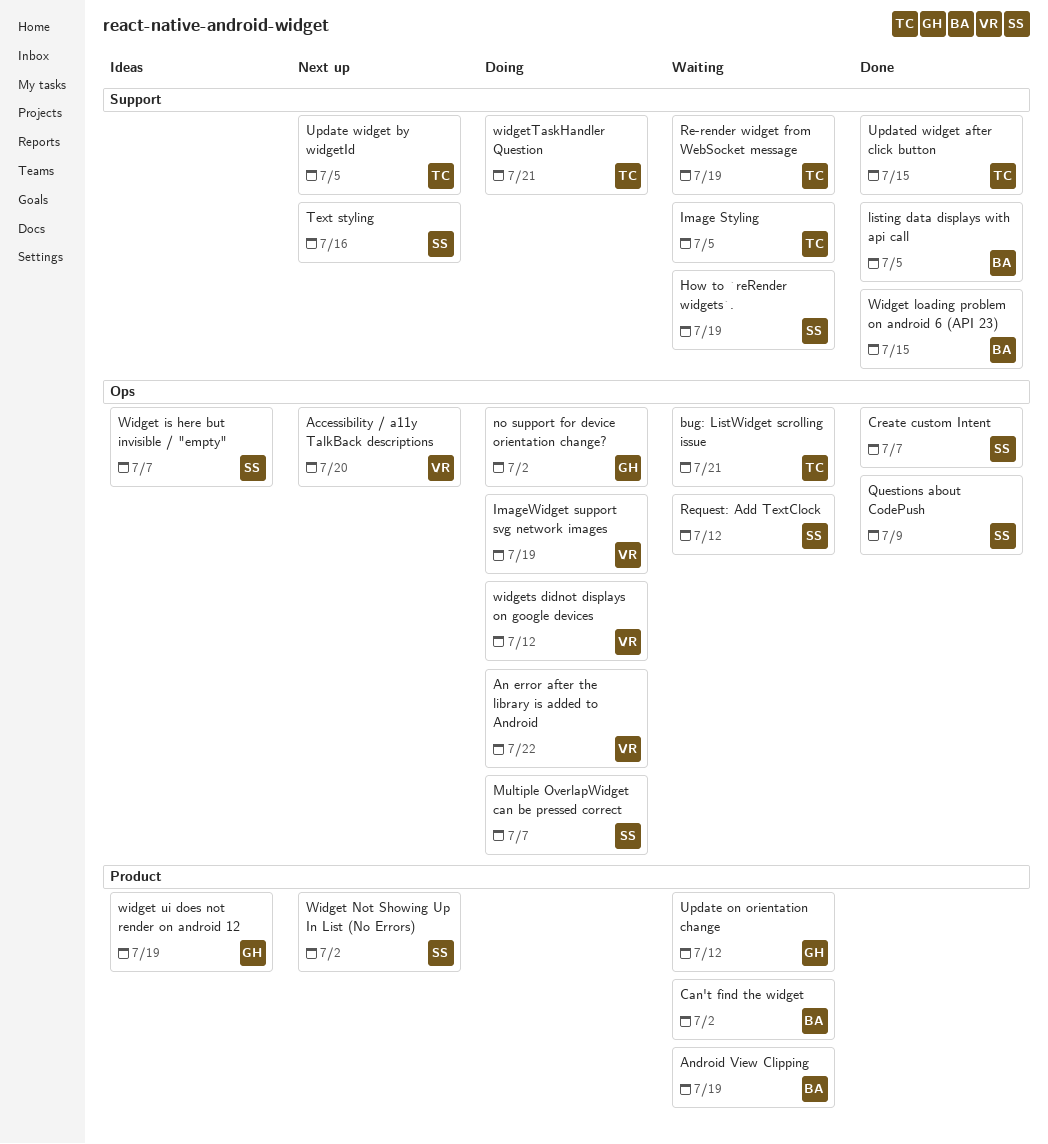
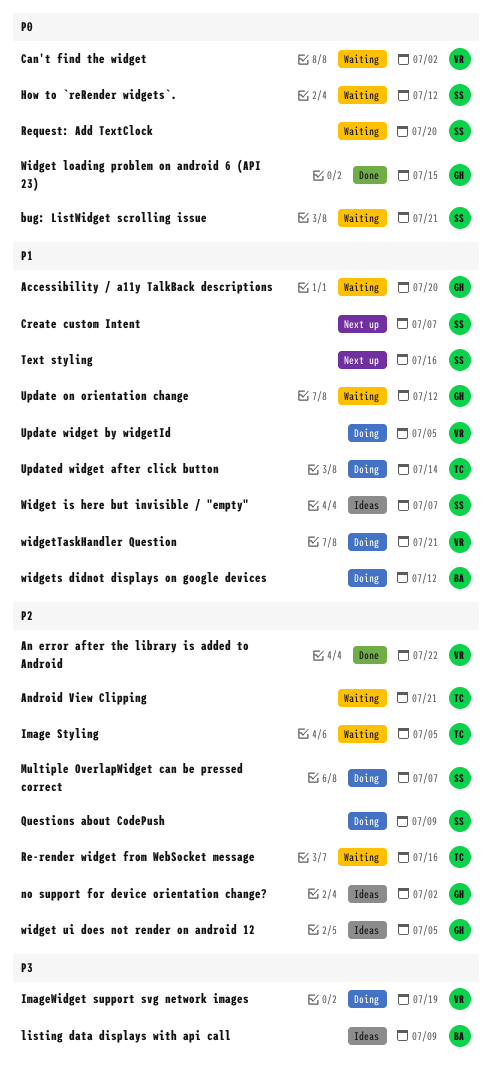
Accessibility / a11y TalkBack descriptions, status: Next up -> Waiting
Accessibility / a11y TalkBack descriptions, owner: VR -> GH
An error after the library is added to Android, status: Doing -> Done
Android View Clipping, owner: BA -> TC
Android View Clipping, due: Jul 19 -> Jul 21
bug: ListWidget scrolling issue, owner: TC -> SS
Can't find the widget, owner: BA -> VR
Create custom Intent, status: Done -> Next up
How to `reRender widgets`., due: Jul 19 -> Jul 12
listing data displays with api call, status: Done -> Ideas
listing data displays with api call, due: Jul 5 -> Jul 9
no support for device orientation change?, status: Doing -> Ideas
Questions about CodePush, status: Done -> Doing
Re-render widget from WebSocket message, due: Jul 19 -> Jul 16
Request: Add TextClock, due: Jul 12 -> Jul 20
Update widget by widgetId, status: Next up -> Doing
Update widget by widgetId, owner: TC -> VR
Updated widget after click button, status: Done -> Doing
Updated widget after click button, due: Jul 15 -> Jul 14
Widget loading problem on android 6 (API 23), owner: BA -> GH
Widget Not Showing Up In List (No Errors): present -> none
widget ui does not render on android 12, due: Jul 19 -> Jul 5
widgets didnot displays on google devices, owner: VR -> BA
widgetTaskHandler Question, owner: TC -> VR

